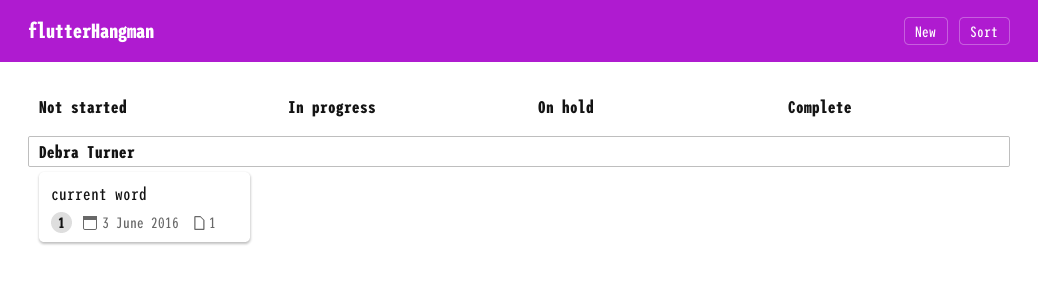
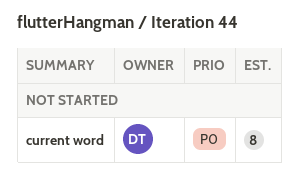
current word, estimate: 1 -> 8

